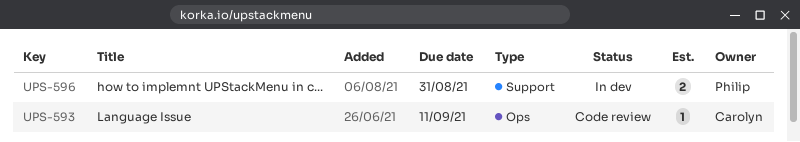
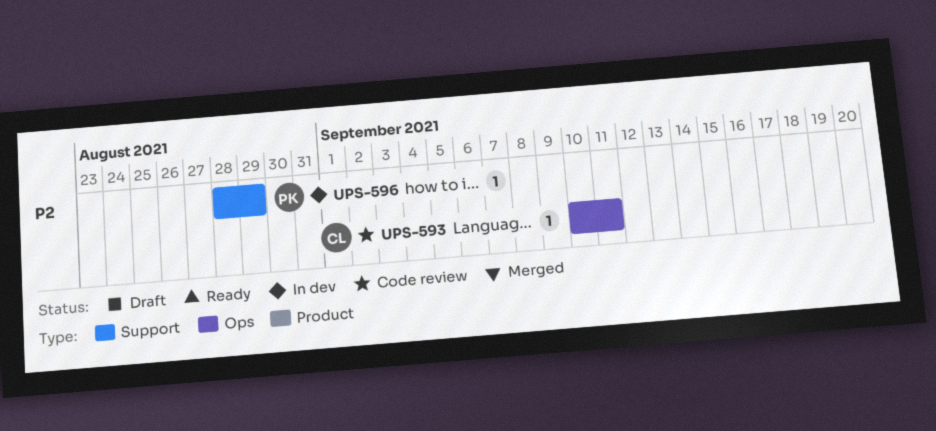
UPS-596, estimate: 2 -> 1
UPS-596, due: Aug 31 -> Aug 29

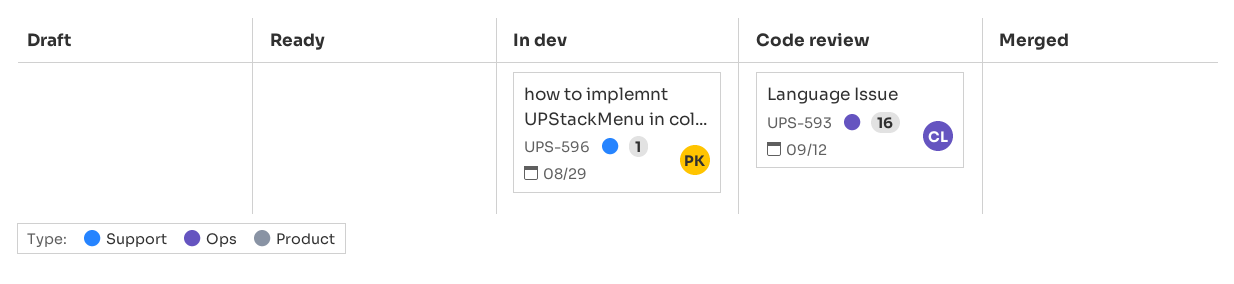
UPS-593, estimate: 1 -> 16
UPS-593, due: Sep 11 -> Sep 12

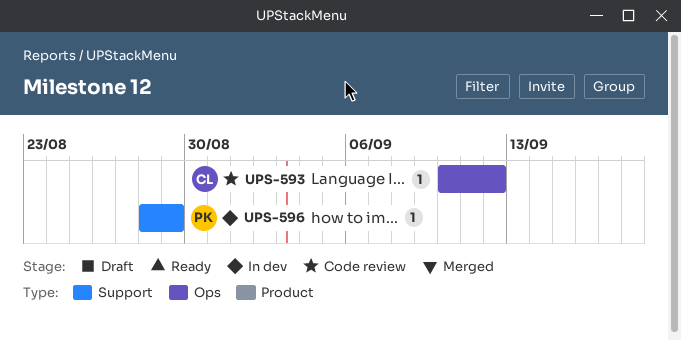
UPS-593, estimate: 16 -> 1

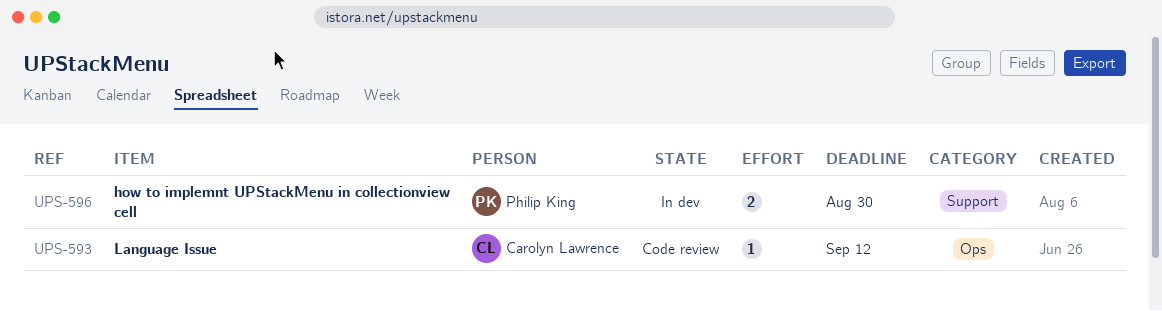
UPS-596, estimate: 1 -> 2
UPS-596, due: Aug 29 -> Aug 30

